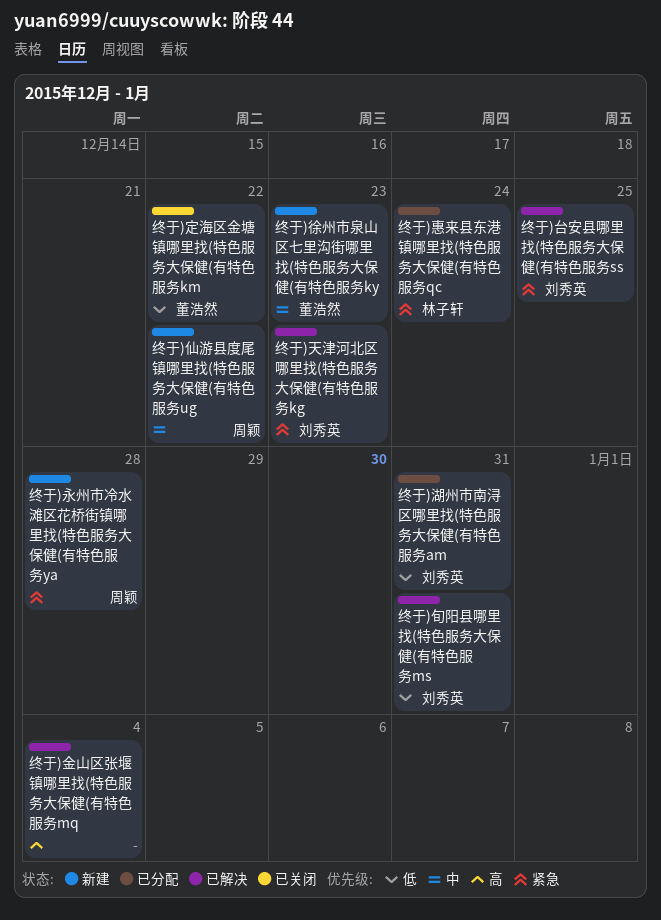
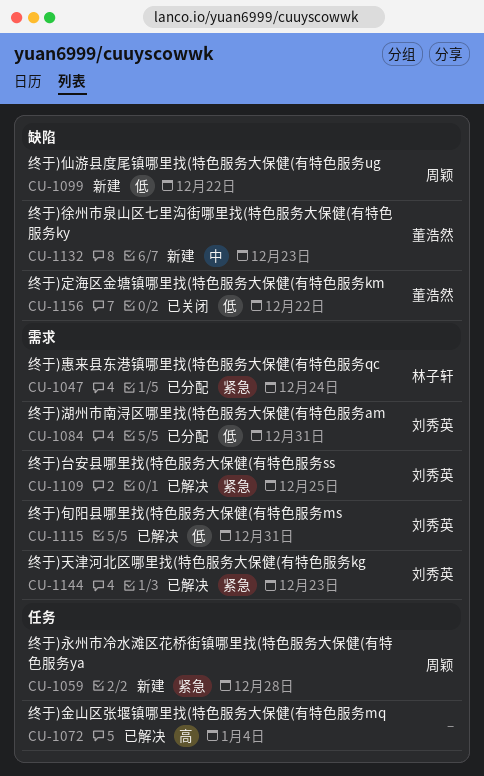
终于)仙游县度尾镇哪里找(特色服务大保健(有特色服务ug, priority: 中 -> 低

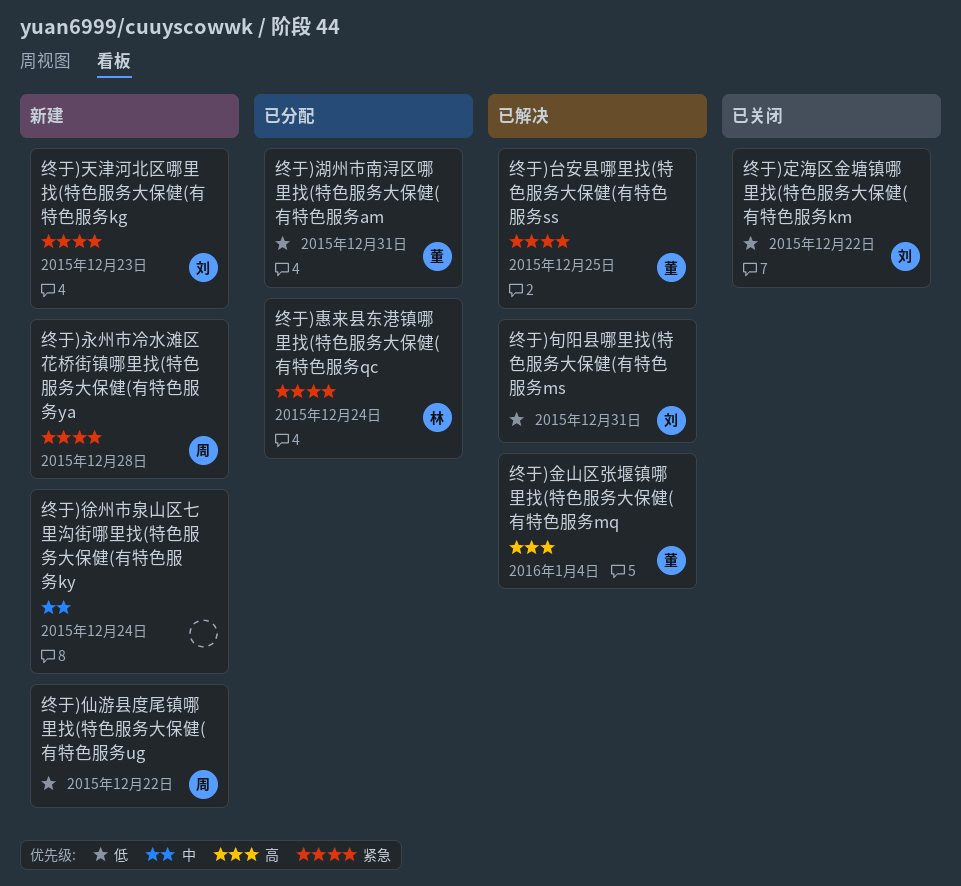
终于)台安县哪里找(特色服务大保健(有特色服务ss, owner: 刘秀英 -> 董浩然
终于)天津河北区哪里找(特色服务大保健(有特色服务kg, status: 已解决 -> 新建
终于)定海区金塘镇哪里找(特色服务大保健(有特色服务km, owner: 董浩然 -> 刘秀英
终于)徐州市泉山区七里沟街哪里找(特色服务大保健(有特色服务ky, owner: 董浩然 -> none
终于)徐州市泉山区七里沟街哪里找(特色服务大保健(有特色服务ky, due: Dec 23 -> Dec 24
终于)湖州市南浔区哪里找(特色服务大保健(有特色服务am, owner: 刘秀英 -> 董浩然
终于)金山区张堰镇哪里找(特色服务大保健(有特色服务mq, owner: none -> 董浩然

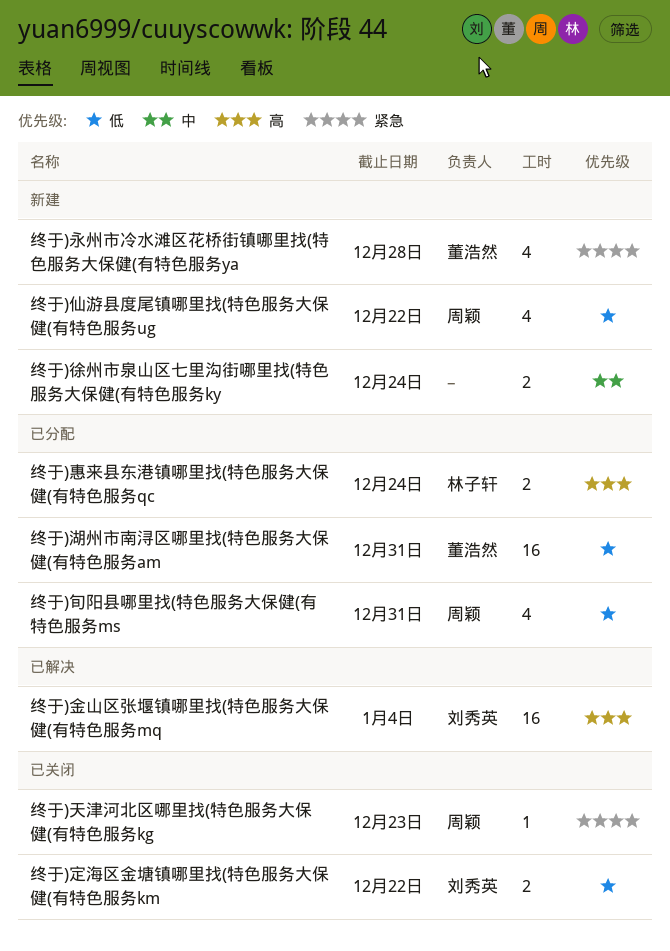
终于)台安县哪里找(特色服务大保健(有特色服务ss: present -> none
终于)天津河北区哪里找(特色服务大保健(有特色服务kg, status: 新建 -> 已关闭
终于)天津河北区哪里找(特色服务大保健(有特色服务kg, owner: 刘秀英 -> 周颖
终于)惠来县东港镇哪里找(特色服务大保健(有特色服务qc, priority: 紧急 -> 高
终于)旬阳县哪里找(特色服务大保健(有特色服务ms, status: 已解决 -> 已分配
终于)旬阳县哪里找(特色服务大保健(有特色服务ms, owner: 刘秀英 -> 周颖
终于)永州市冷水滩区花桥街镇哪里找(特色服务大保健(有特色服务ya, owner: 周颖 -> 董浩然
终于)金山区张堰镇哪里找(特色服务大保健(有特色服务mq, owner: 董浩然 -> 刘秀英

